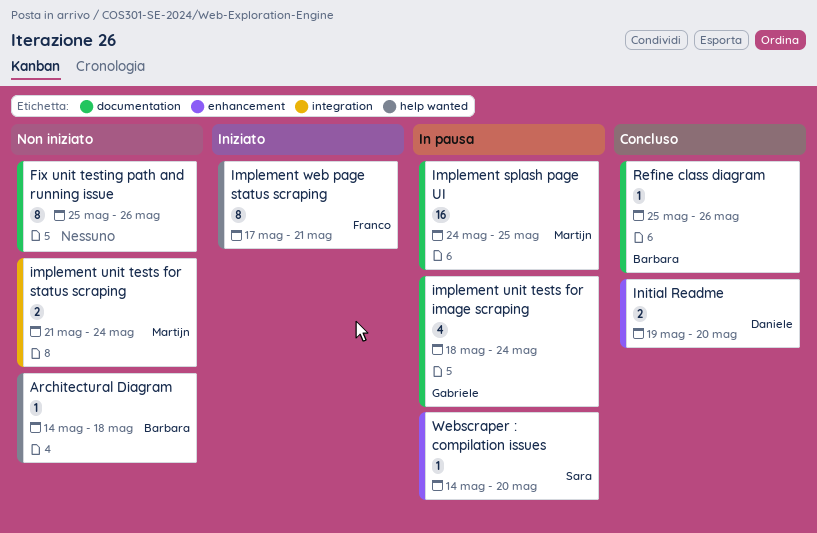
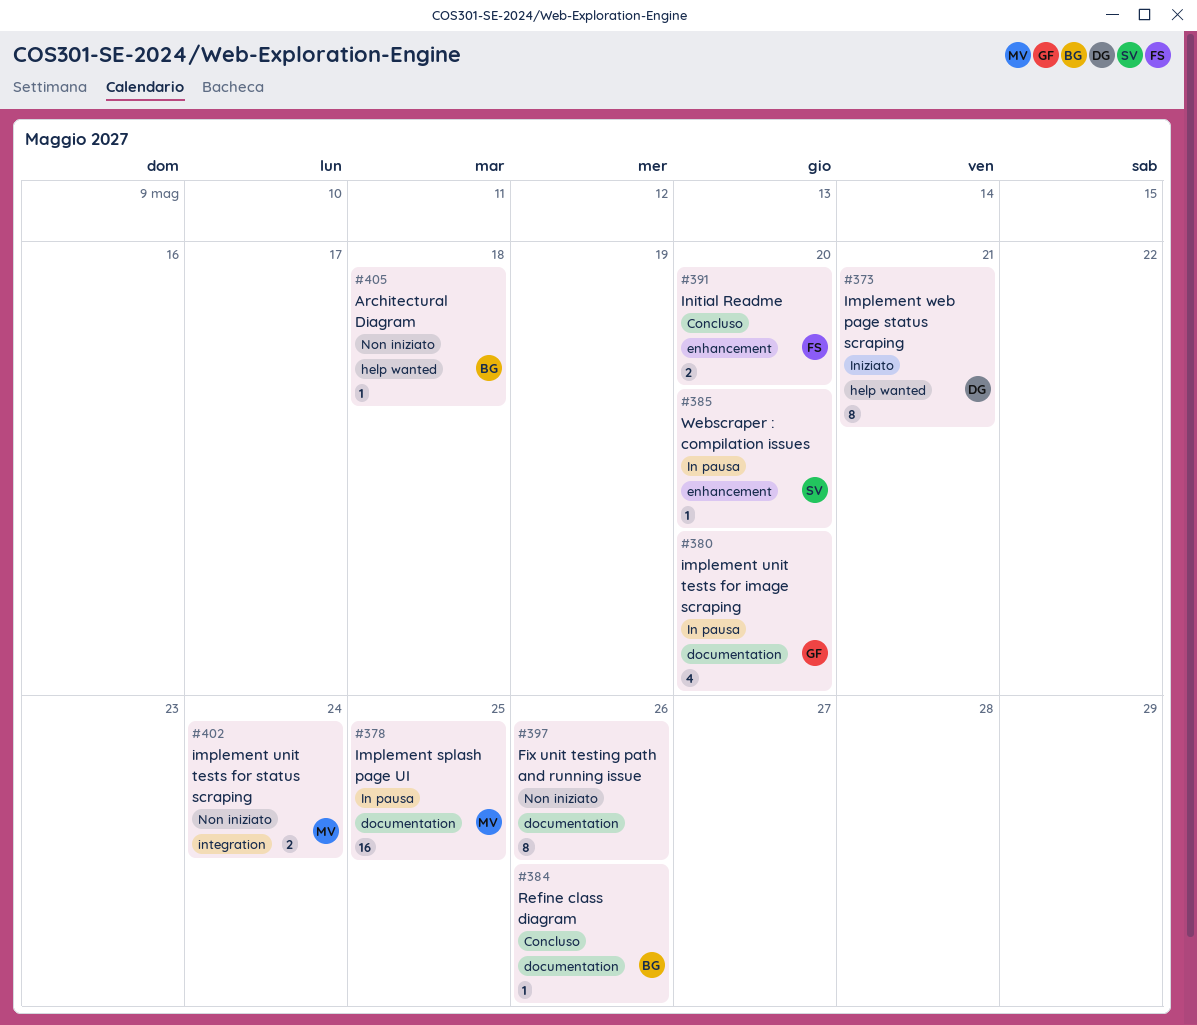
implement unit tests for image scraping, due: May 24 -> May 20
Implement web page status scraping, owner: Franco -> Daniele
Initial Readme, owner: Daniele -> Franco

